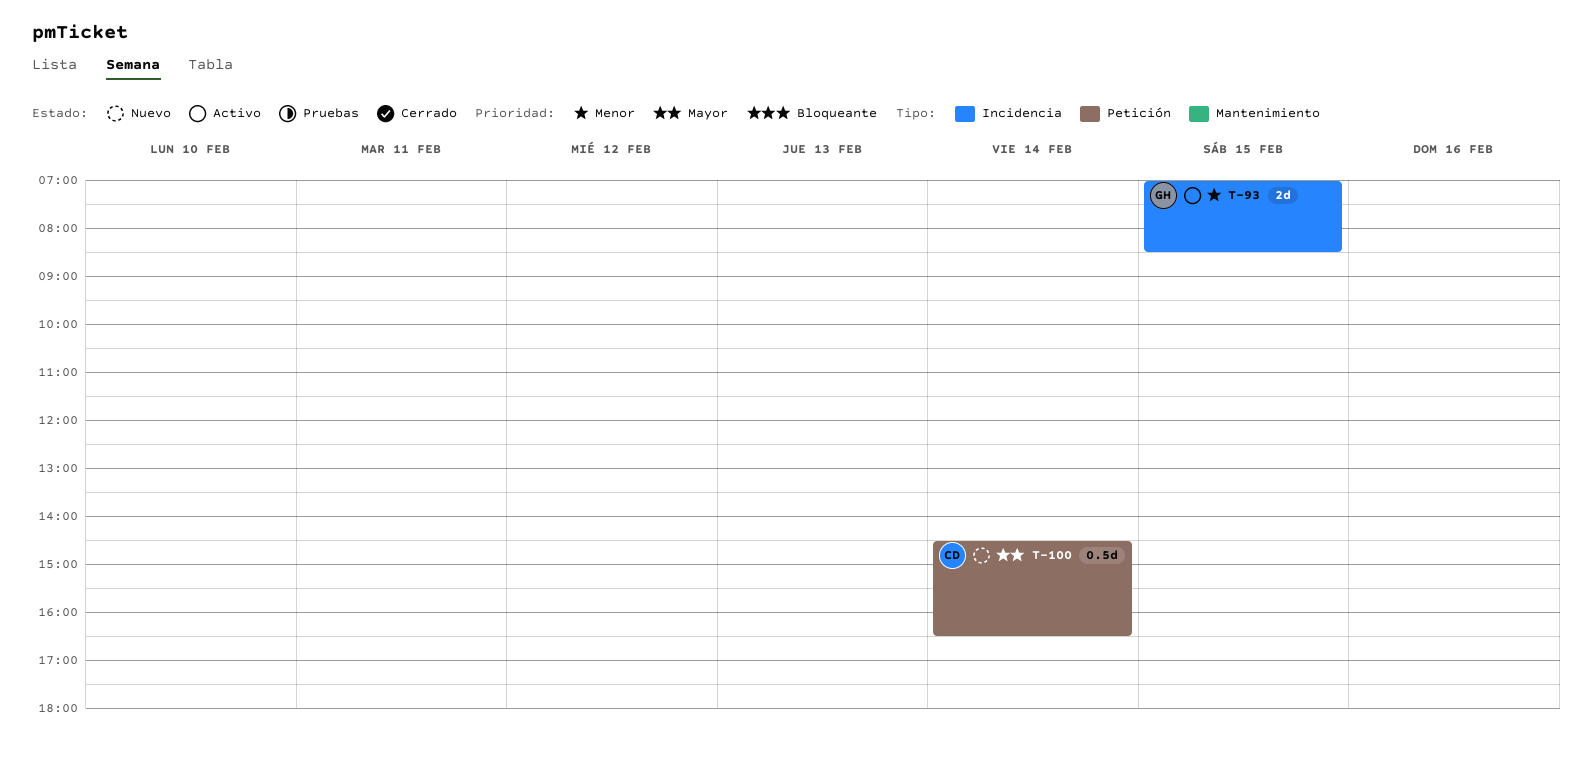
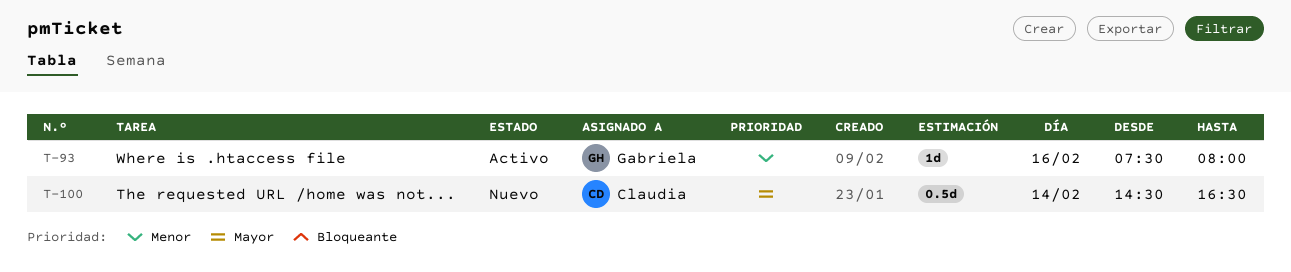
T-93, estimate: 2d -> 1d
T-93, day: Feb 15 -> Feb 16
T-93, begins: 07:00 -> 07:30
T-93, ends: 08:30 -> 08:00

